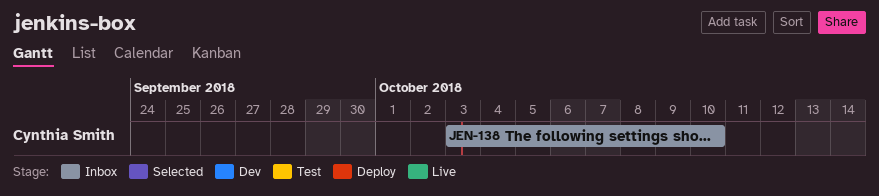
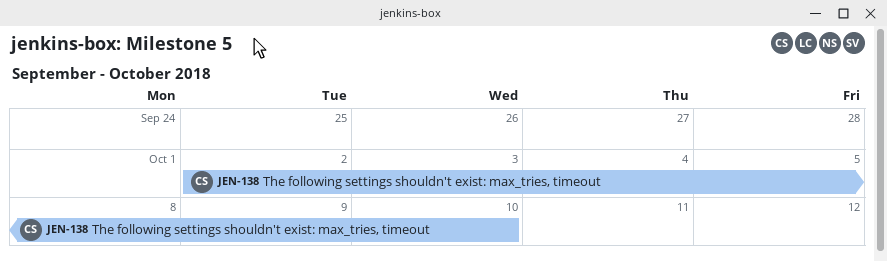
JEN-138, start: Oct 3 -> Oct 2

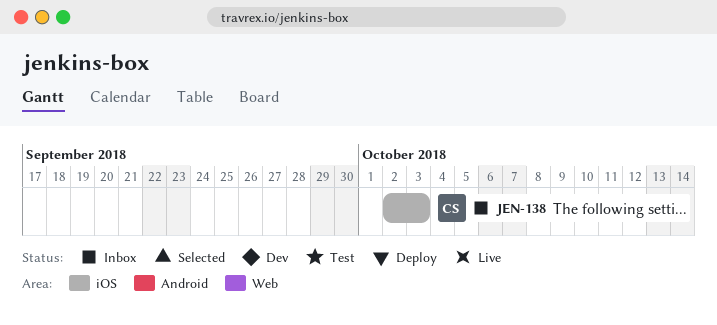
JEN-138, due: Oct 10 -> Oct 3

